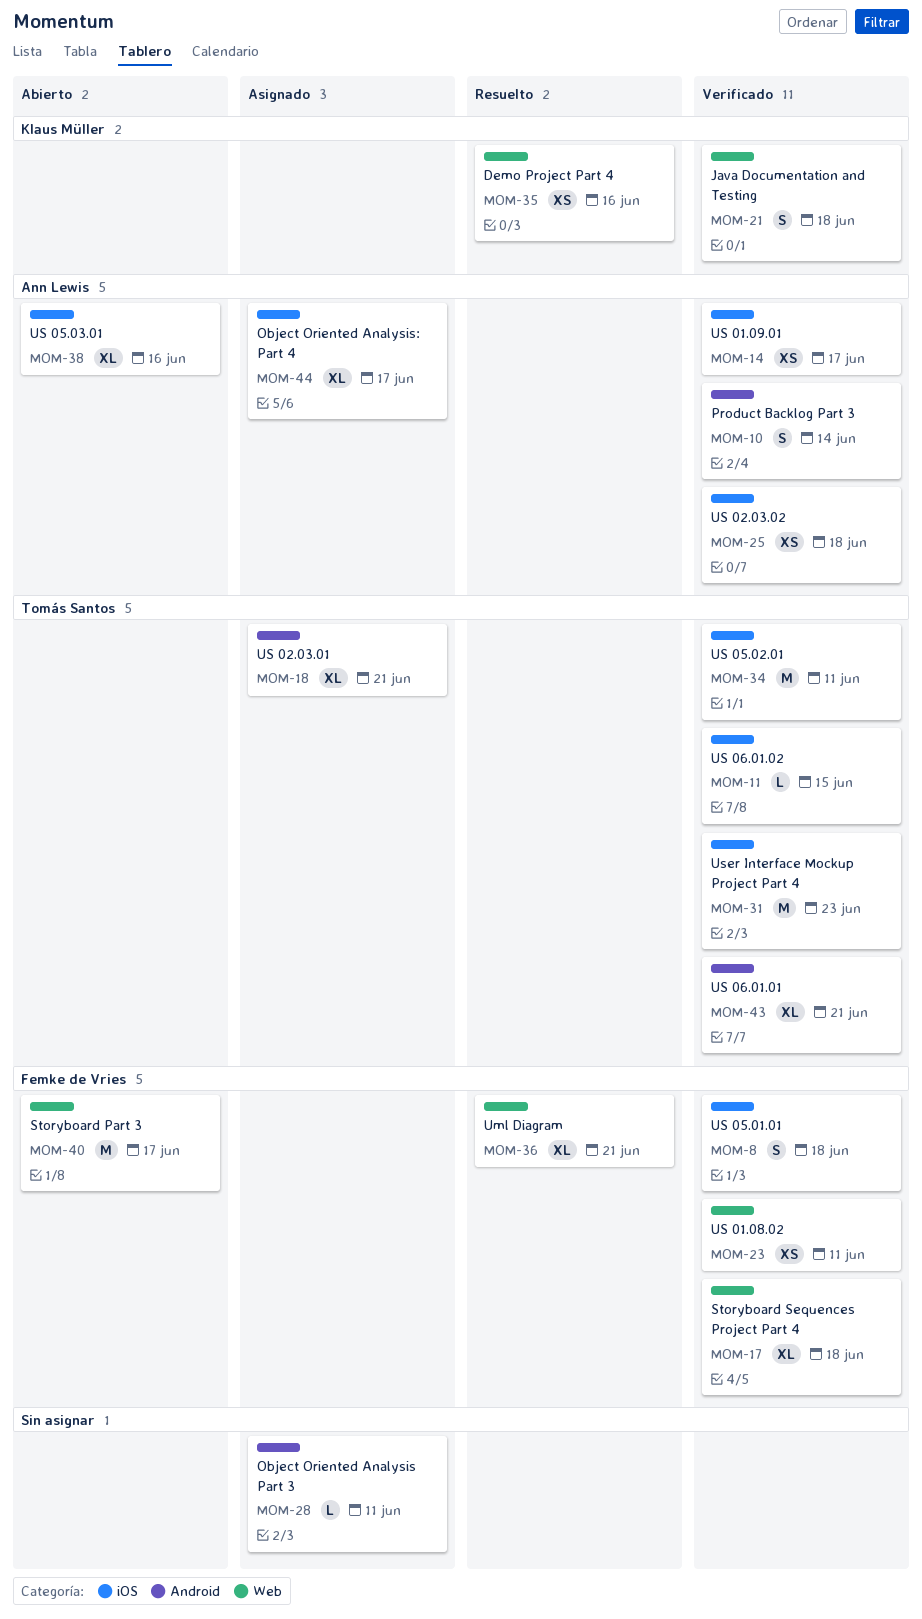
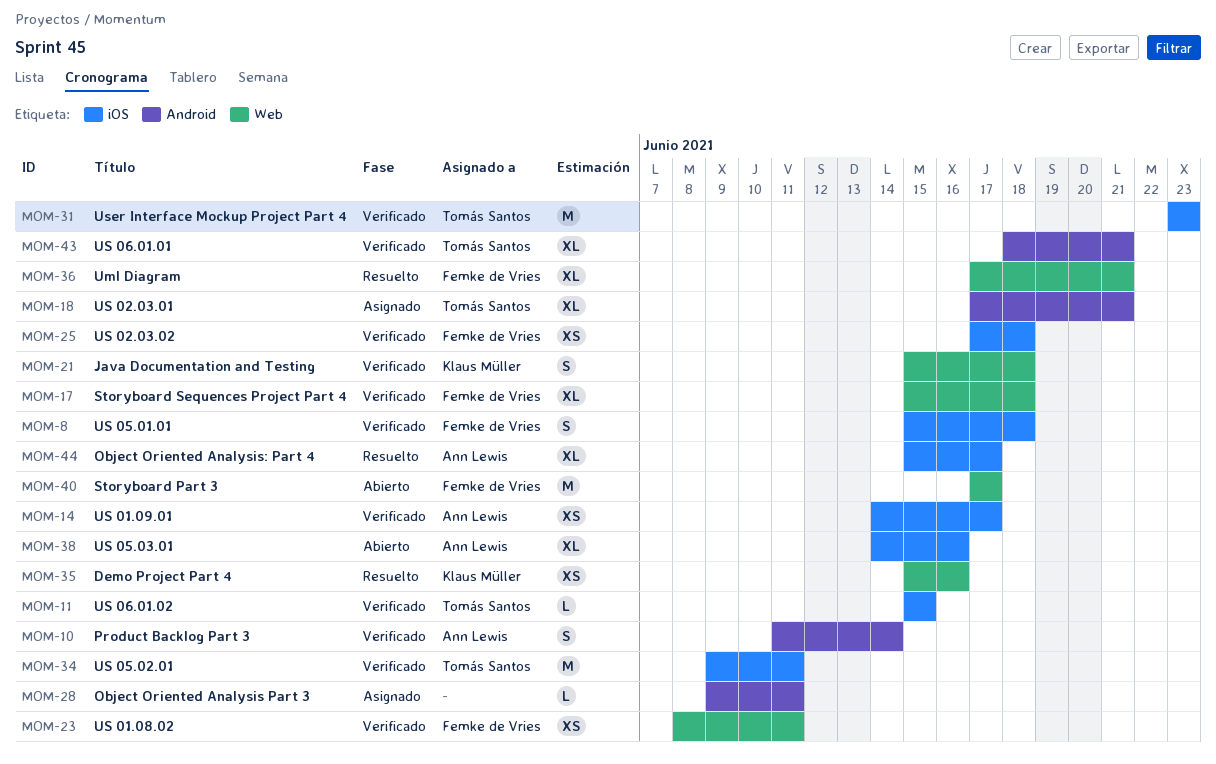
MOM-25, owner: Ann Lewis -> Femke de Vries
MOM-44, status: Asignado -> Resuelto

